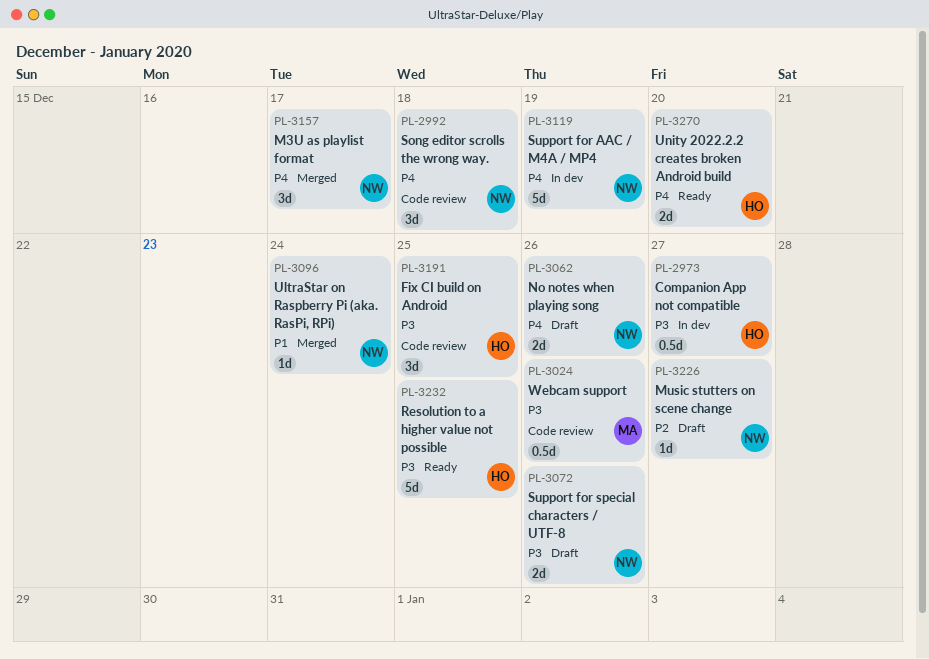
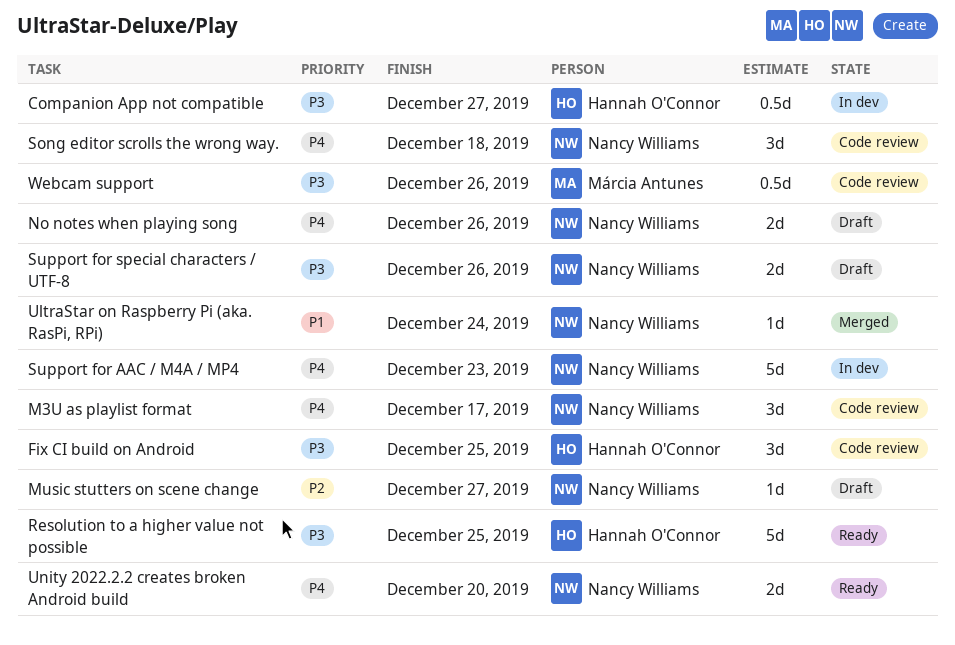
M3U as playlist format, status: Merged -> Code review
Support for AAC / M4A / MP4, due: Dec 19 -> Dec 23
Unity 2022.2.2 creates broken Android build, owner: Hannah O'Connor -> Nancy Williams

